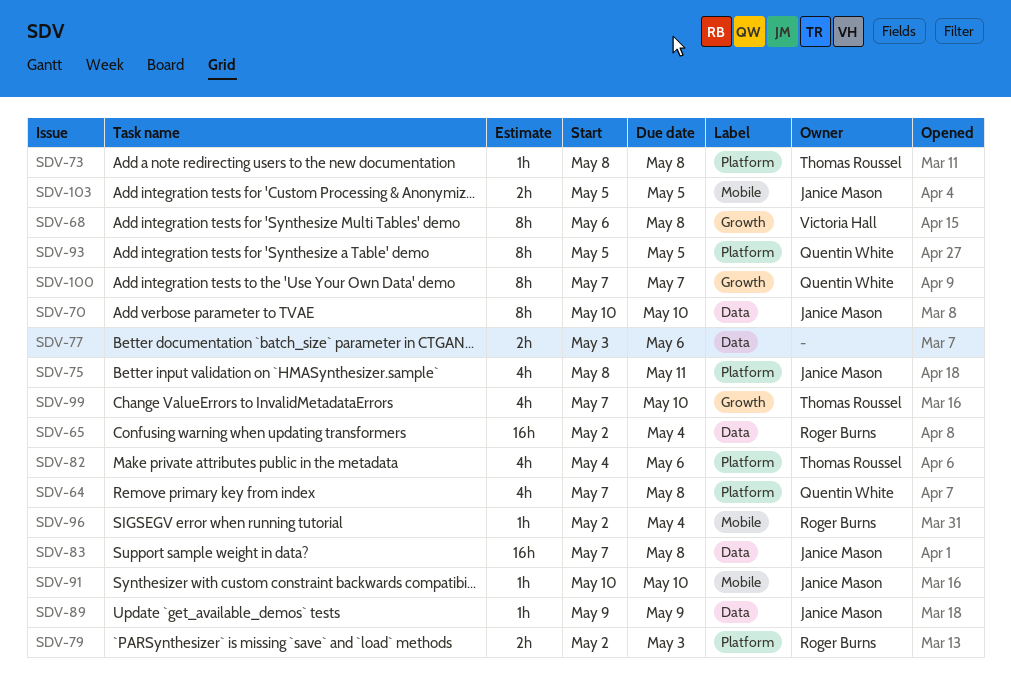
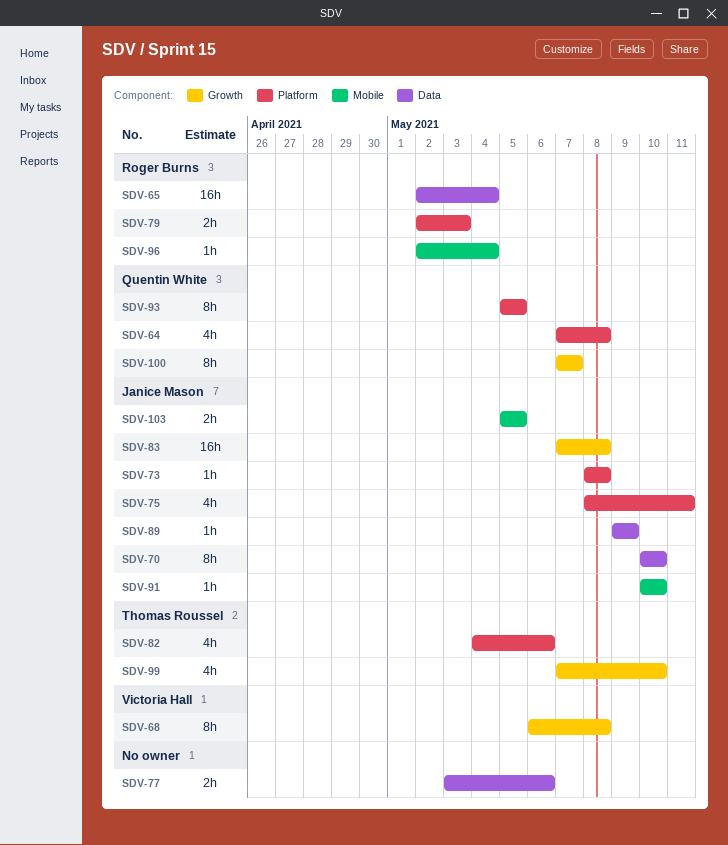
SDV-73, owner: Thomas Roussel -> Janice Mason
SDV-83, label: Data -> Growth

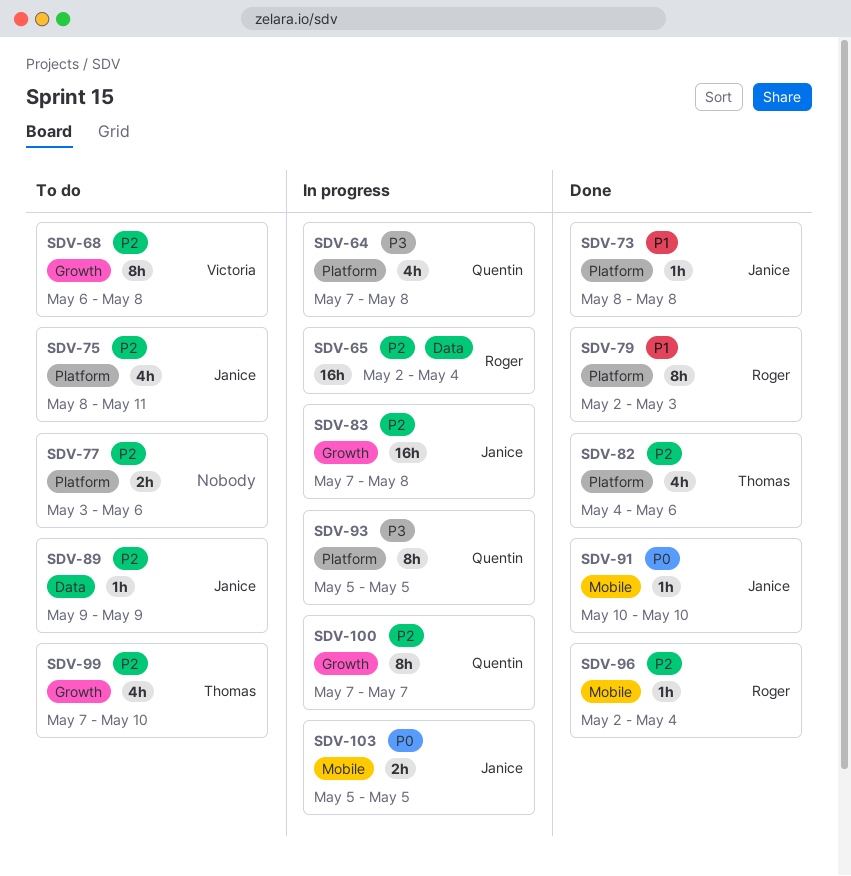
SDV-70: present -> none
SDV-77, label: Data -> Platform
SDV-79, estimate: 2h -> 8h

